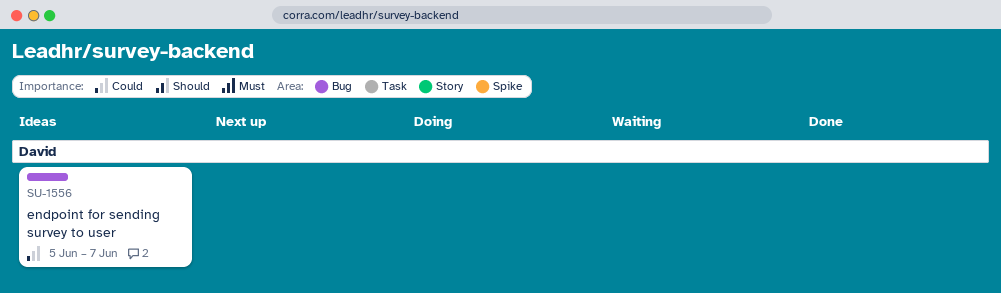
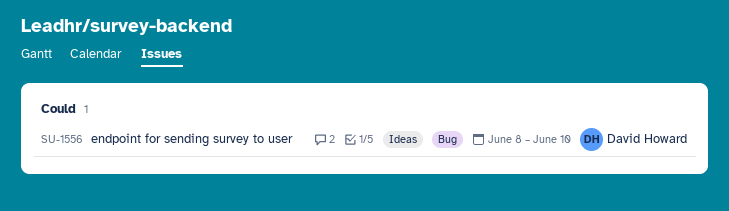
SU-1556, start: Jun 5 -> Jun 8
SU-1556, due: Jun 7 -> Jun 10

